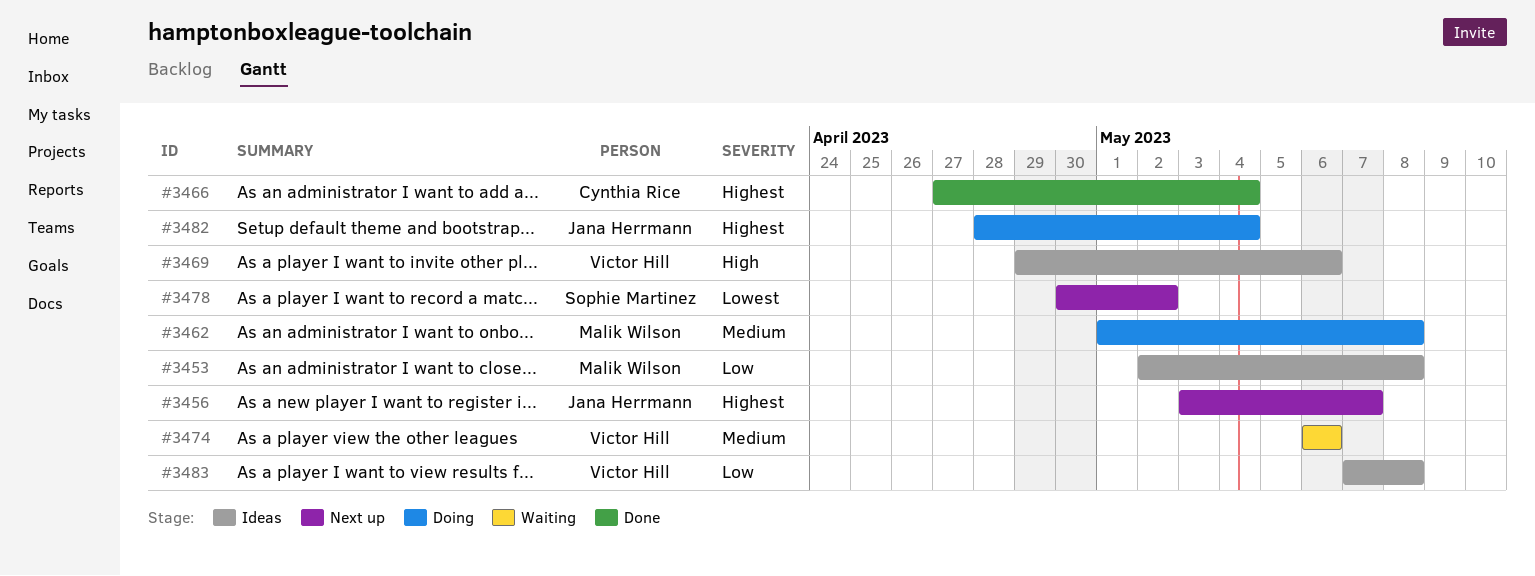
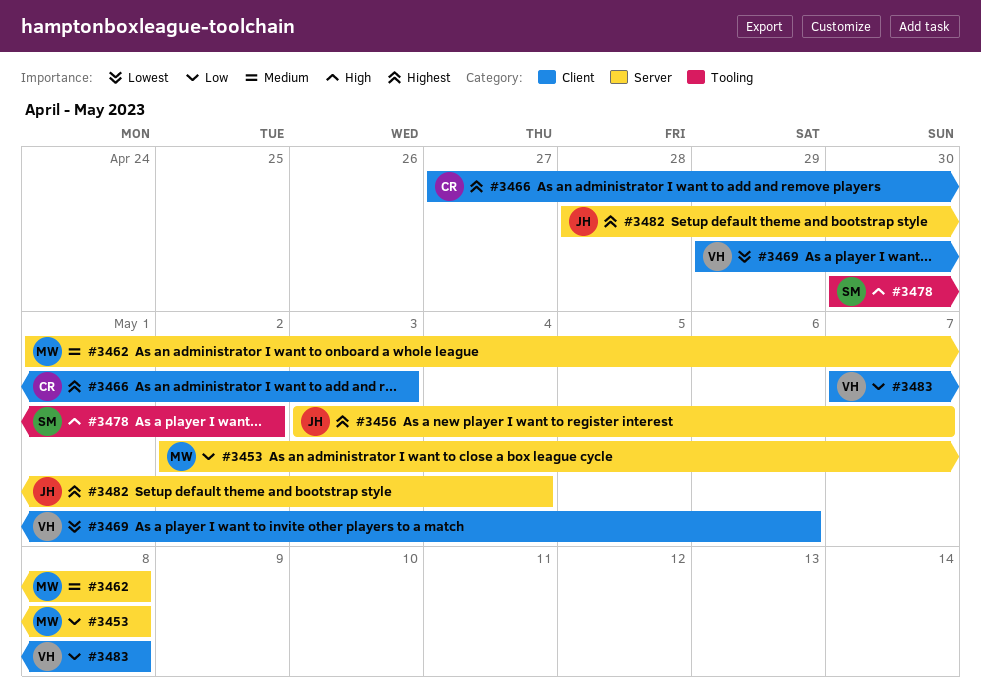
#3466, due: May 4 -> May 3
#3469, priority: High -> Lowest
#3474: present -> none
#3478, priority: Lowest -> High

